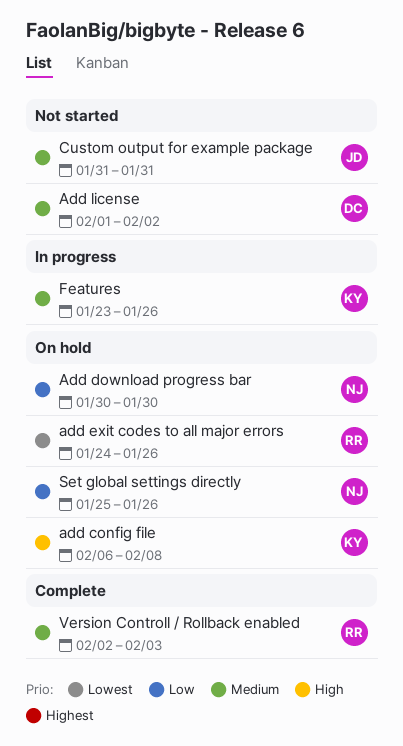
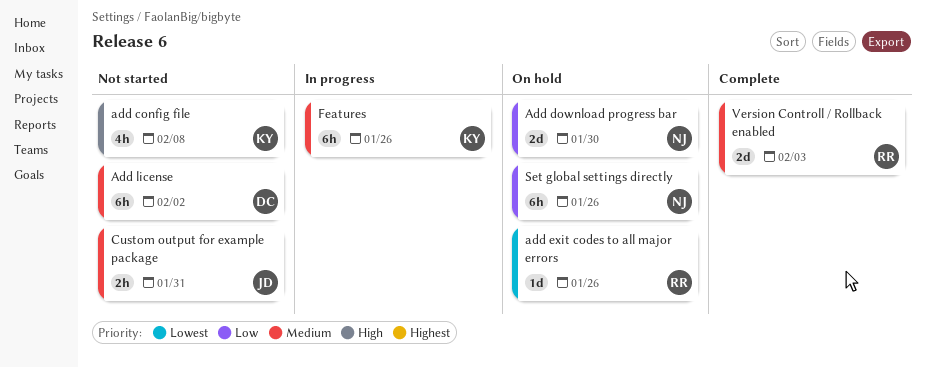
add config file, status: On hold -> Not started

